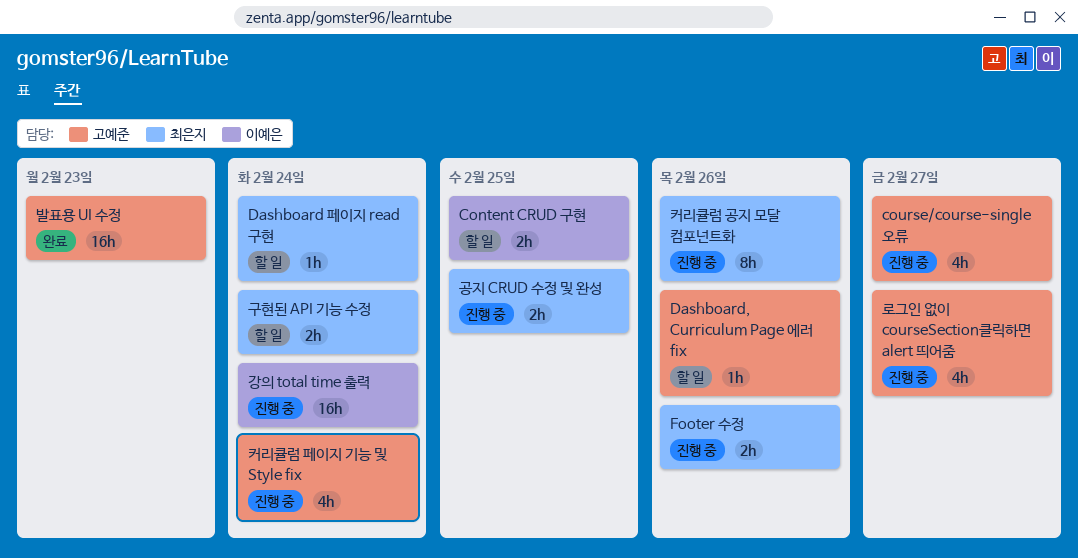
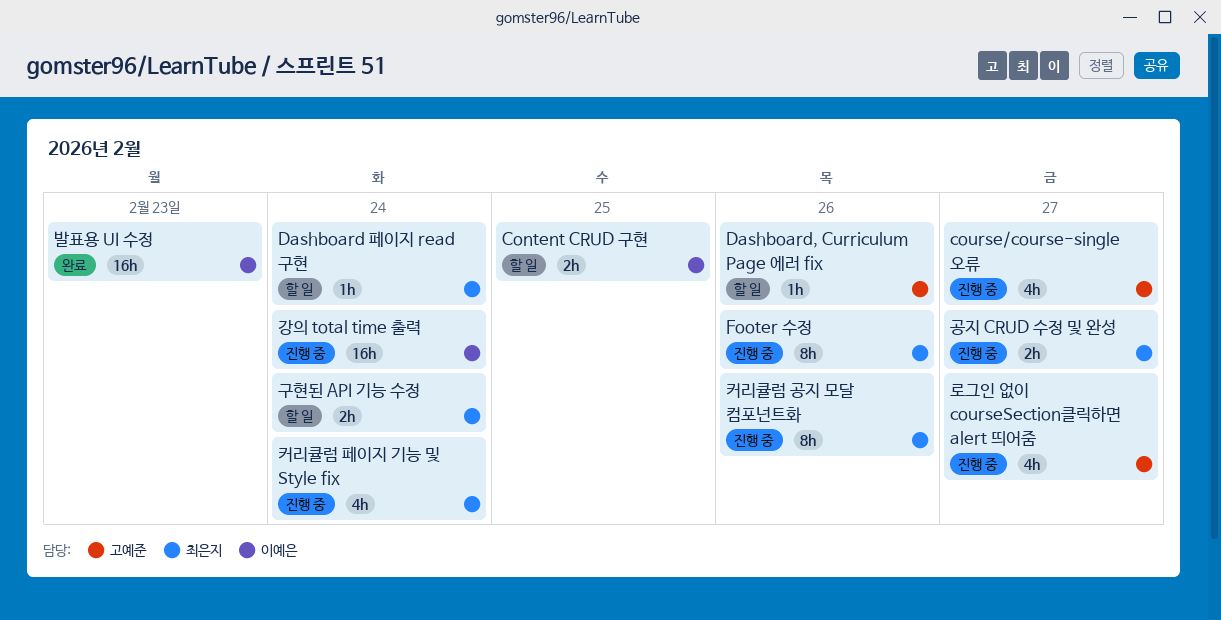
Footer 수정, estimate: 2h -> 8h
공지 CRUD 수정 및 완성, due: Feb 25 -> Feb 27
발표용 UI 수정, owner: 고예준 -> 이예은
커리큘럼 페이지 기능 및 Style fix, owner: 고예준 -> 최은지

